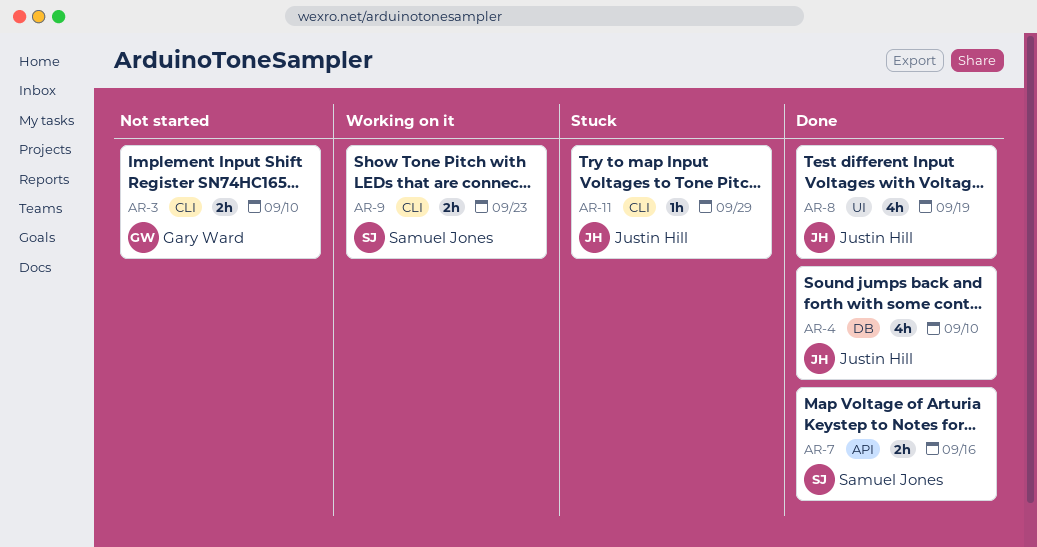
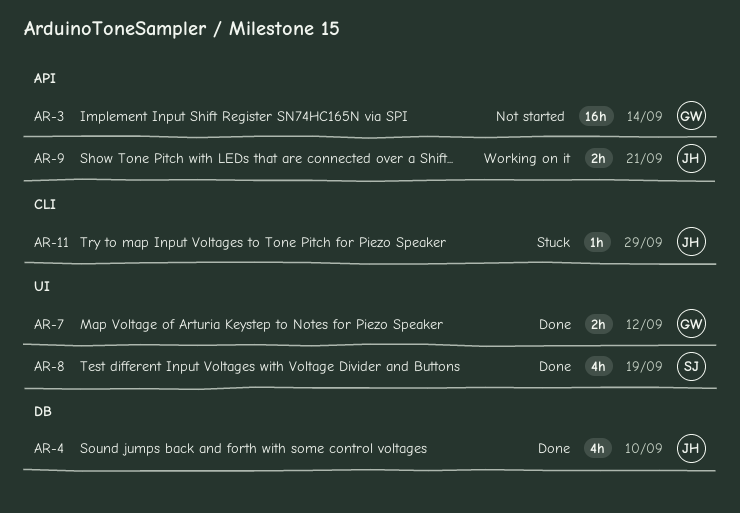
AR-3, label: CLI -> API
AR-3, estimate: 2h -> 16h
AR-3, due: Sep 10 -> Sep 14
AR-7, owner: Samuel Jones -> Gary Ward
AR-7, label: API -> UI
AR-7, due: Sep 16 -> Sep 12
AR-8, owner: Justin Hill -> Samuel Jones
AR-9, owner: Samuel Jones -> Justin Hill
AR-9, label: CLI -> API
AR-9, due: Sep 23 -> Sep 21

